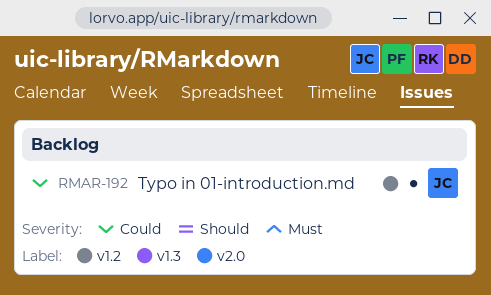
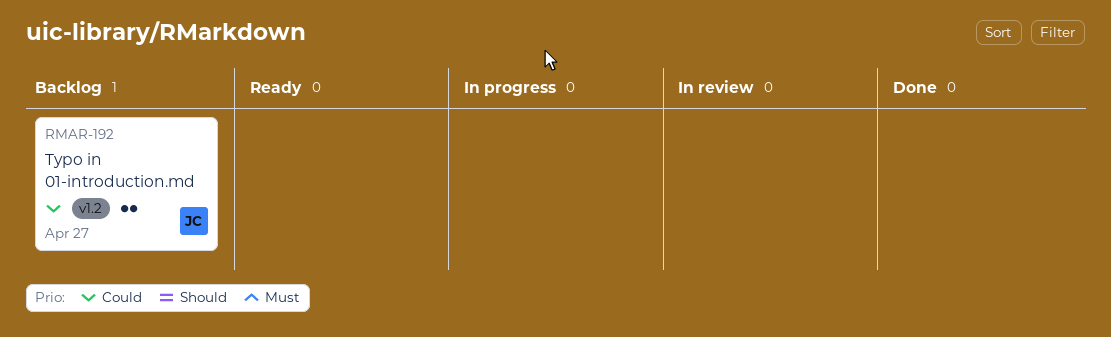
RMAR-192, estimate: 1 -> 2

